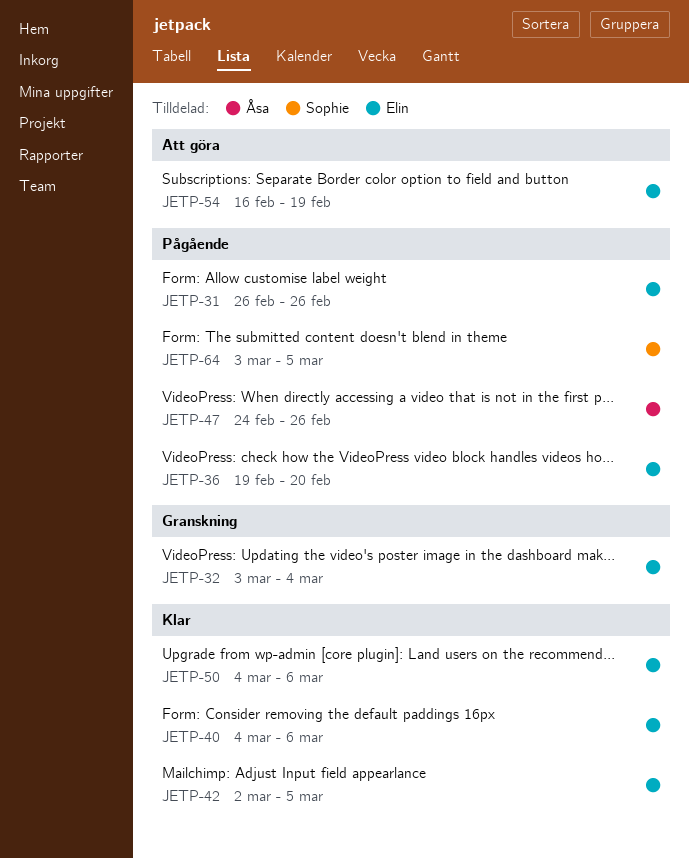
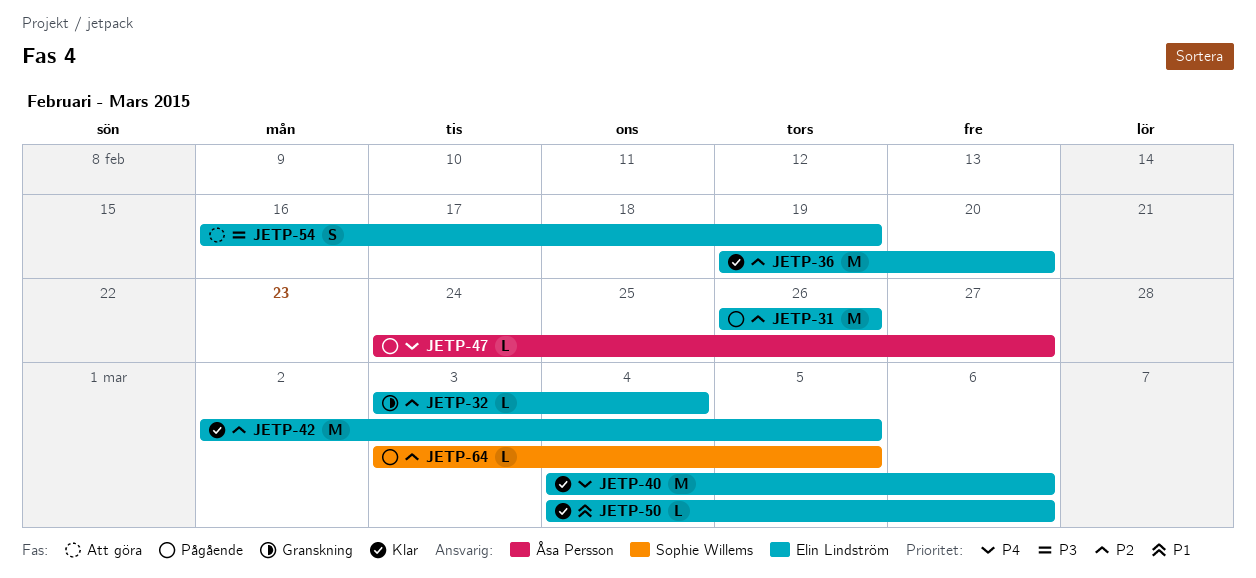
JETP-36, status: Pågående -> Klar
JETP-47, due: Feb 26 -> Feb 27

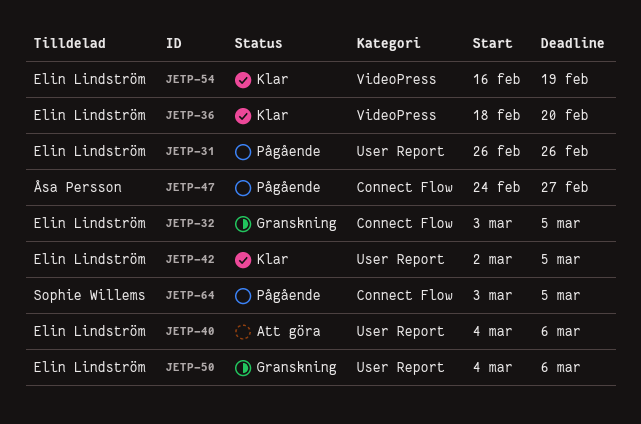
JETP-32, due: Mar 4 -> Mar 5
JETP-36, start: Feb 19 -> Feb 18
JETP-40, status: Klar -> Att göra
JETP-50, status: Klar -> Granskning
JETP-54, status: Att göra -> Klar

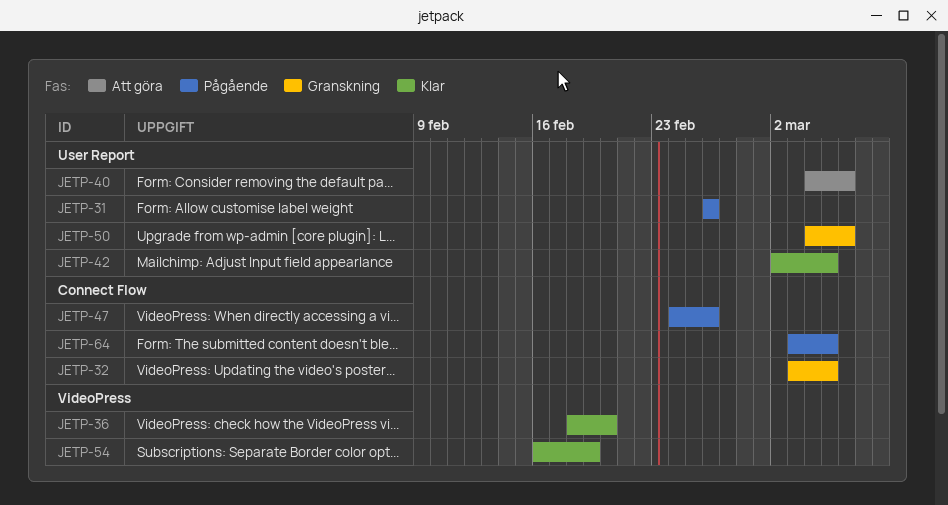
JETP-47, due: Feb 27 -> Feb 26

